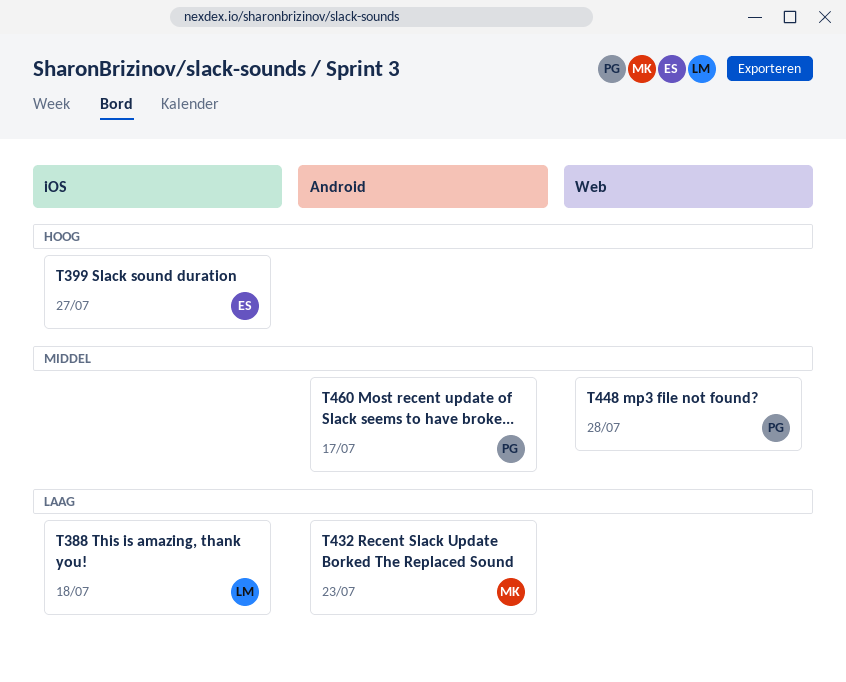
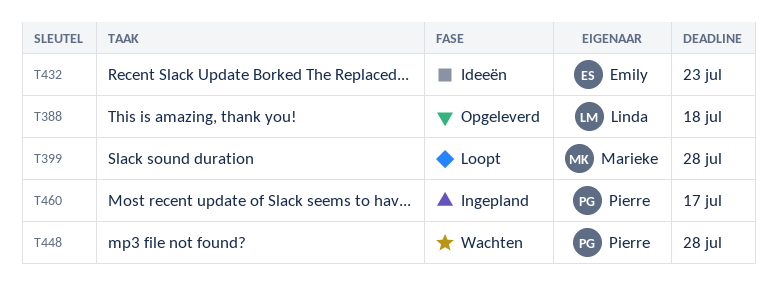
T399, owner: Emily -> Marieke
T399, due: Jul 27 -> Jul 28
T432, owner: Marieke -> Emily

